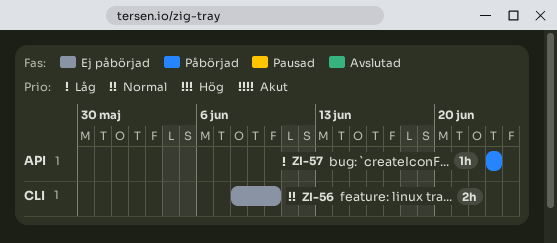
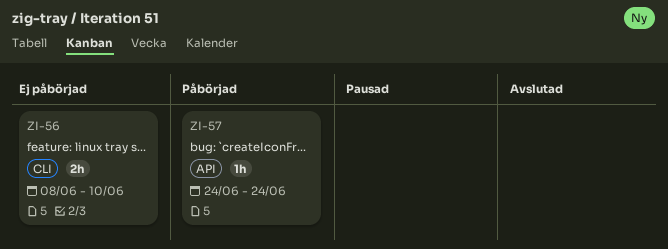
ZI-57, start: Jun 23 -> Jun 24
ZI-57, due: Jun 23 -> Jun 24

